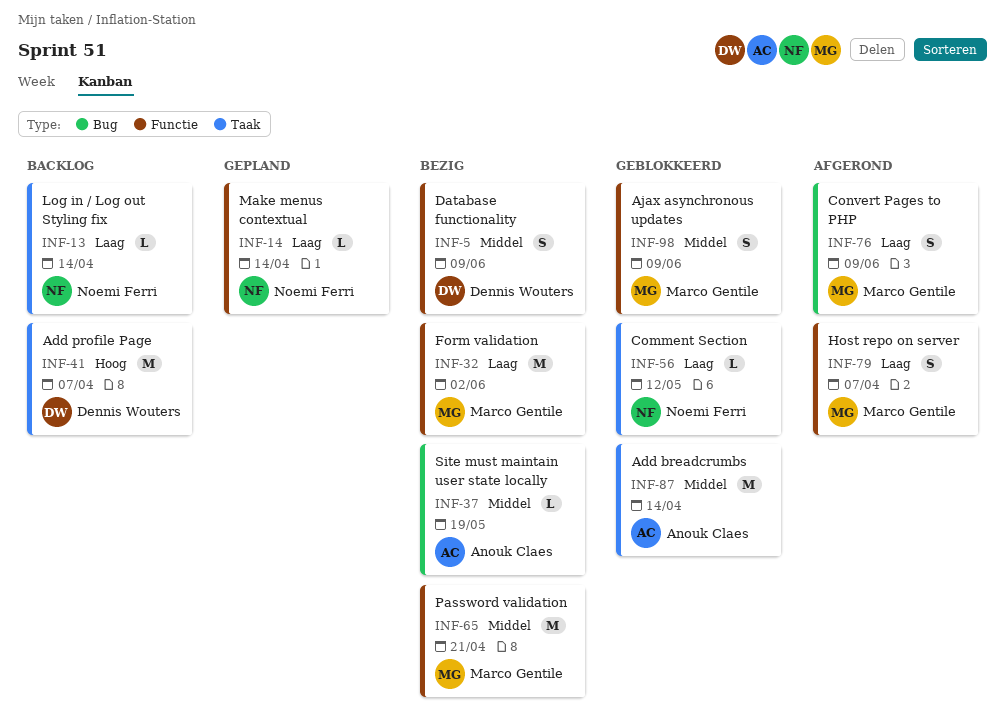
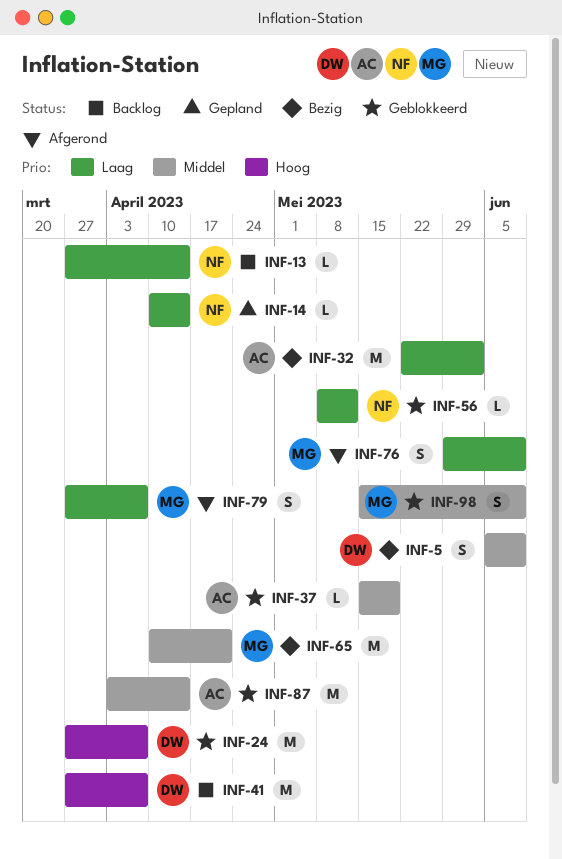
INF-24: none -> present
INF-32, owner: Marco Gentile -> Anouk Claes
INF-37, status: Bezig -> Geblokkeerd

